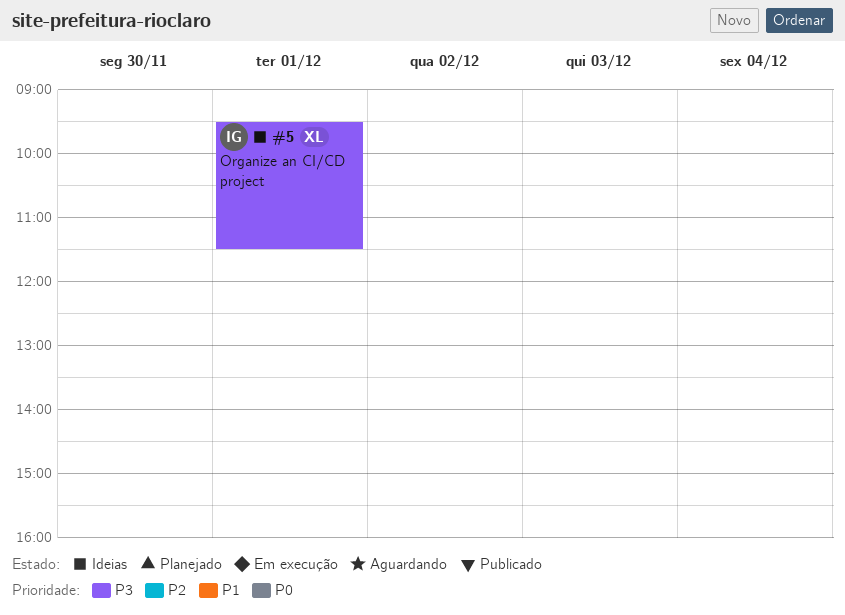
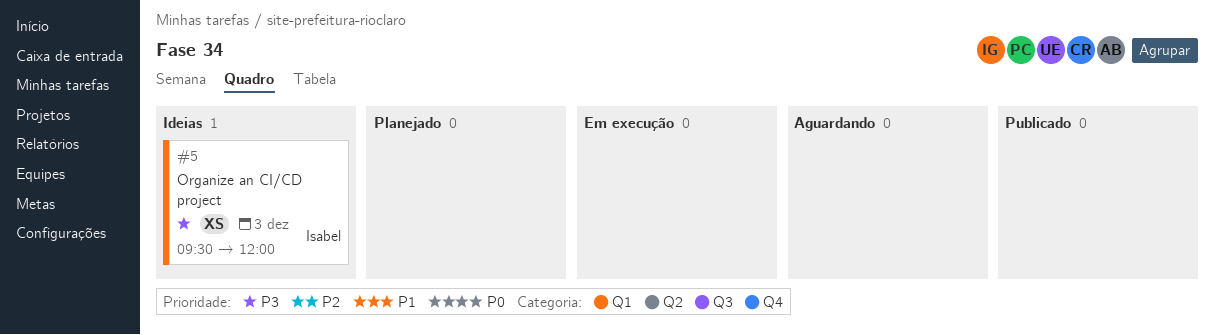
#5, estimate: XL -> XS
#5, day: Dec 1 -> Dec 3
#5, ends: 11:30 -> 12:00

